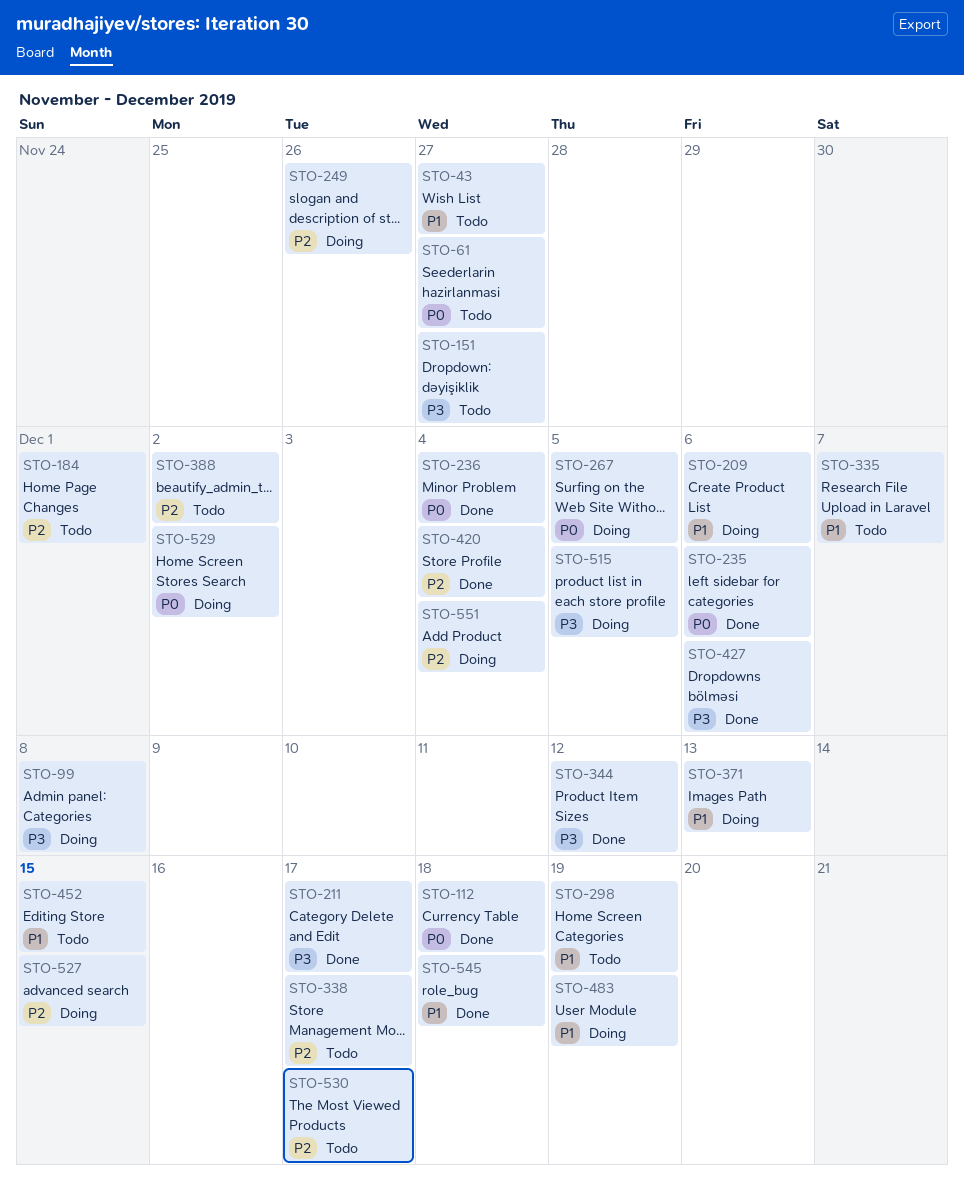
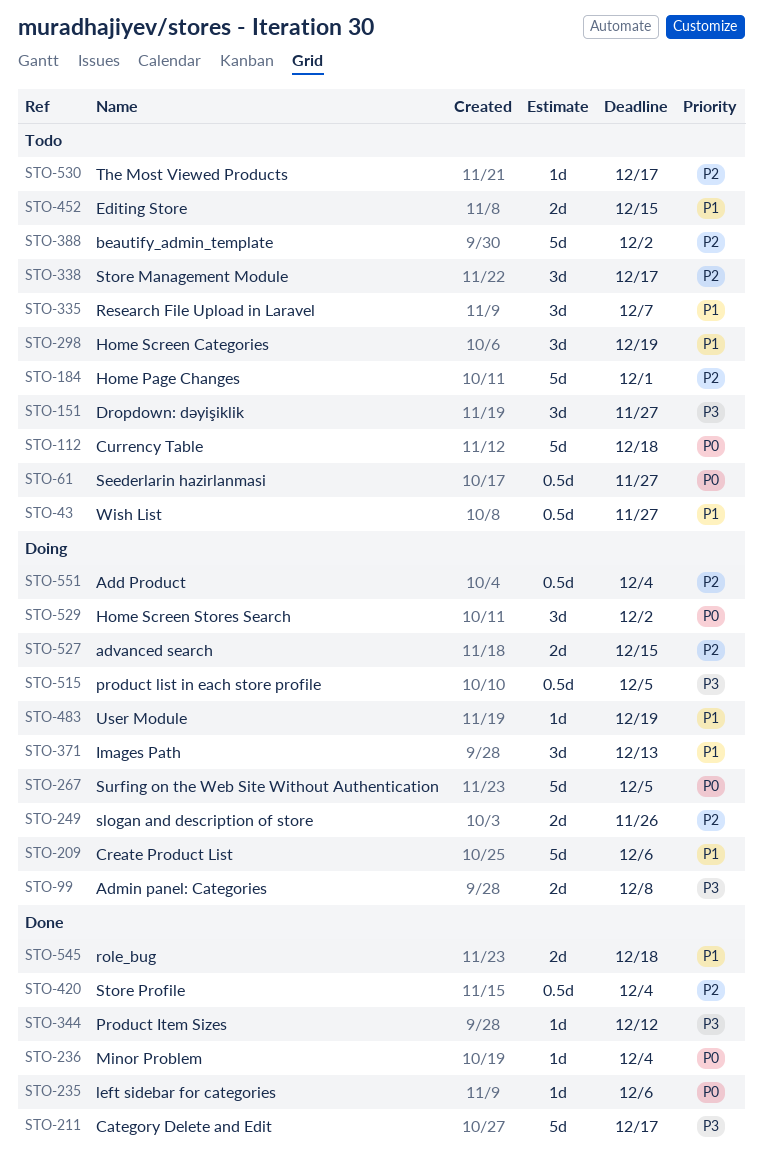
STO-112, status: Done -> Todo
STO-427: present -> none

